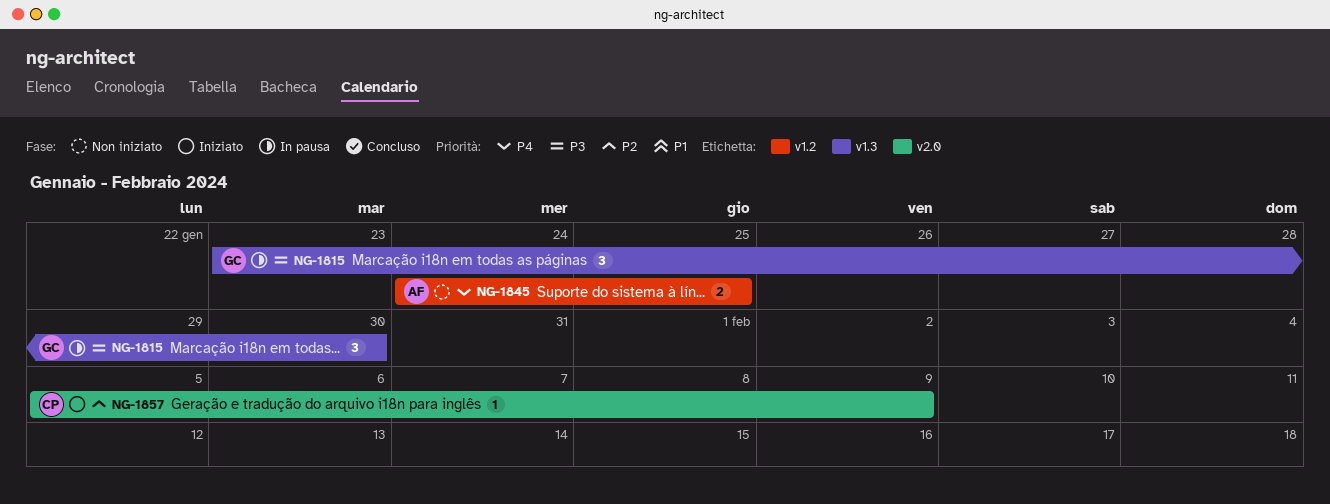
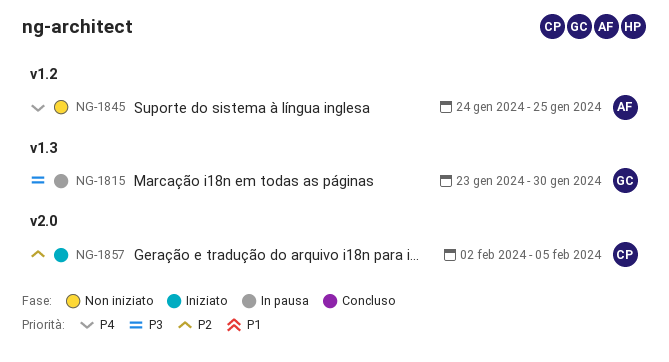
NG-1857, start: Feb 5 -> Feb 2
NG-1857, due: Feb 9 -> Feb 5

